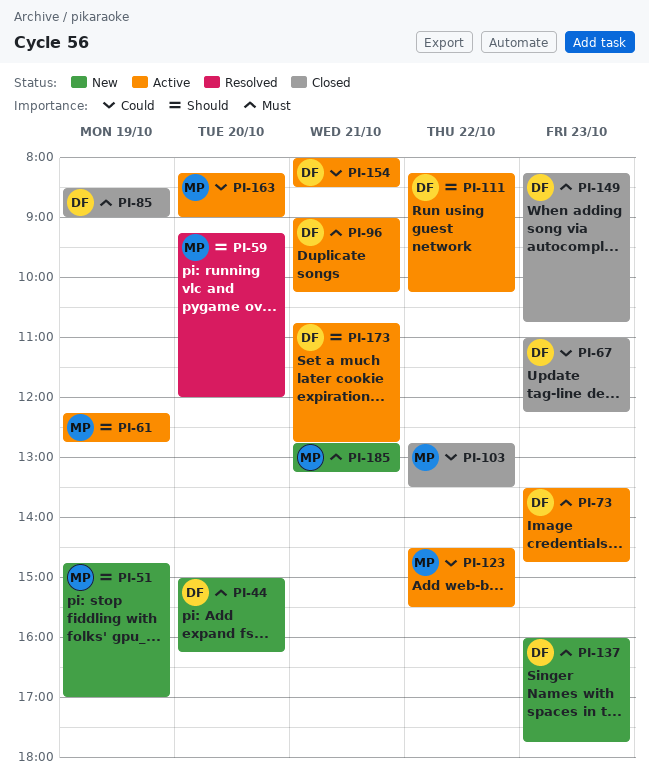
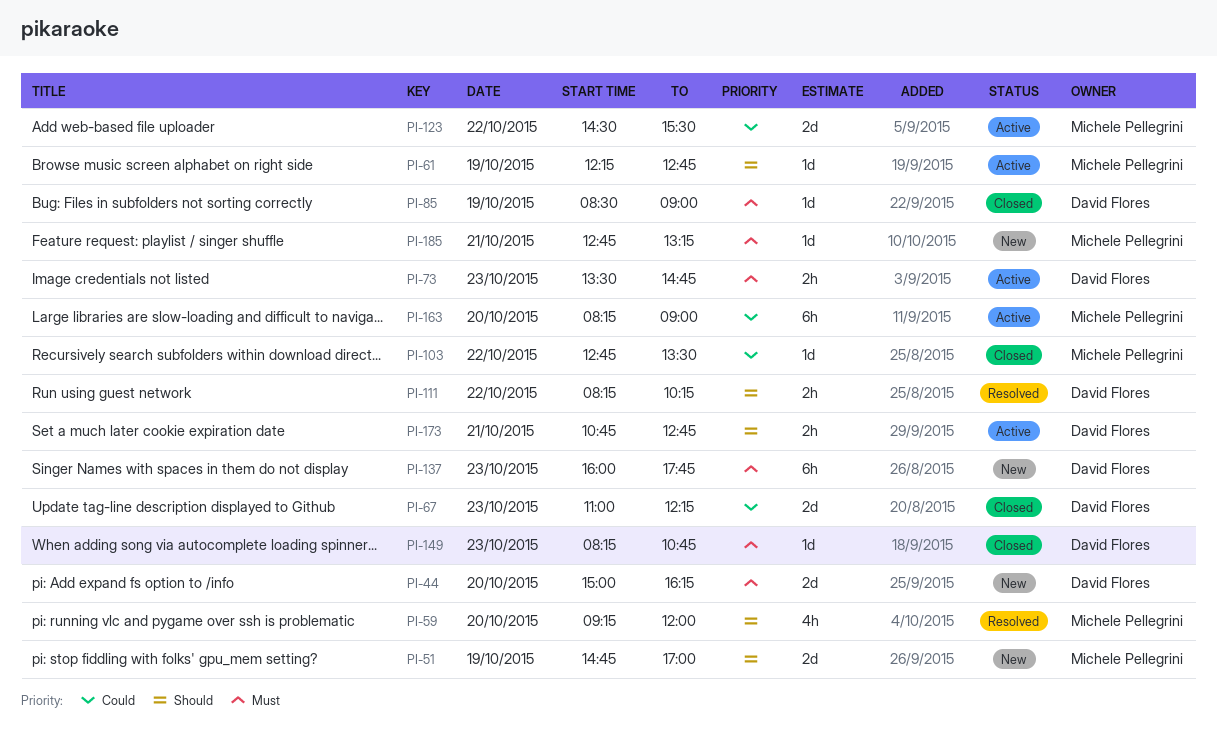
PI-96: present -> none
PI-111, status: Active -> Resolved
PI-154: present -> none

